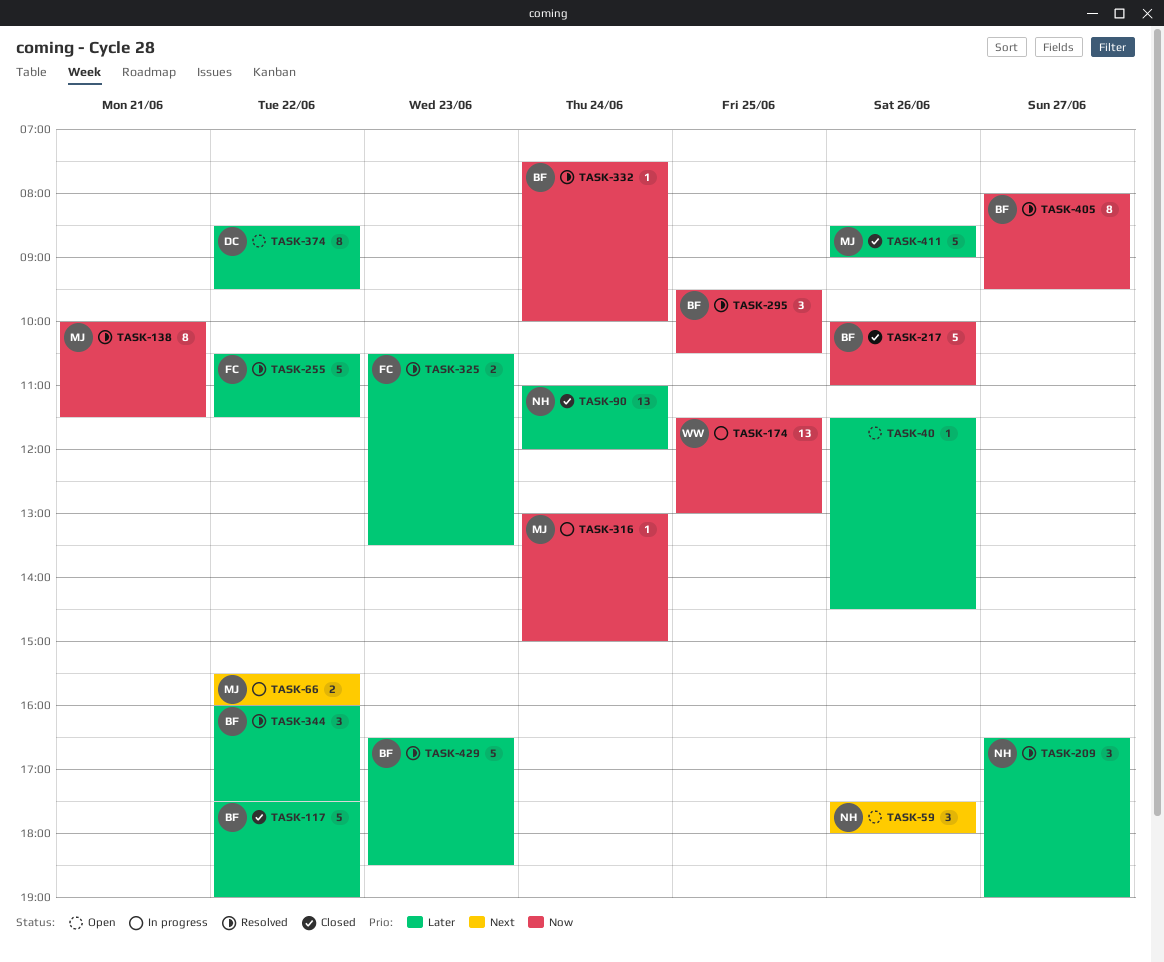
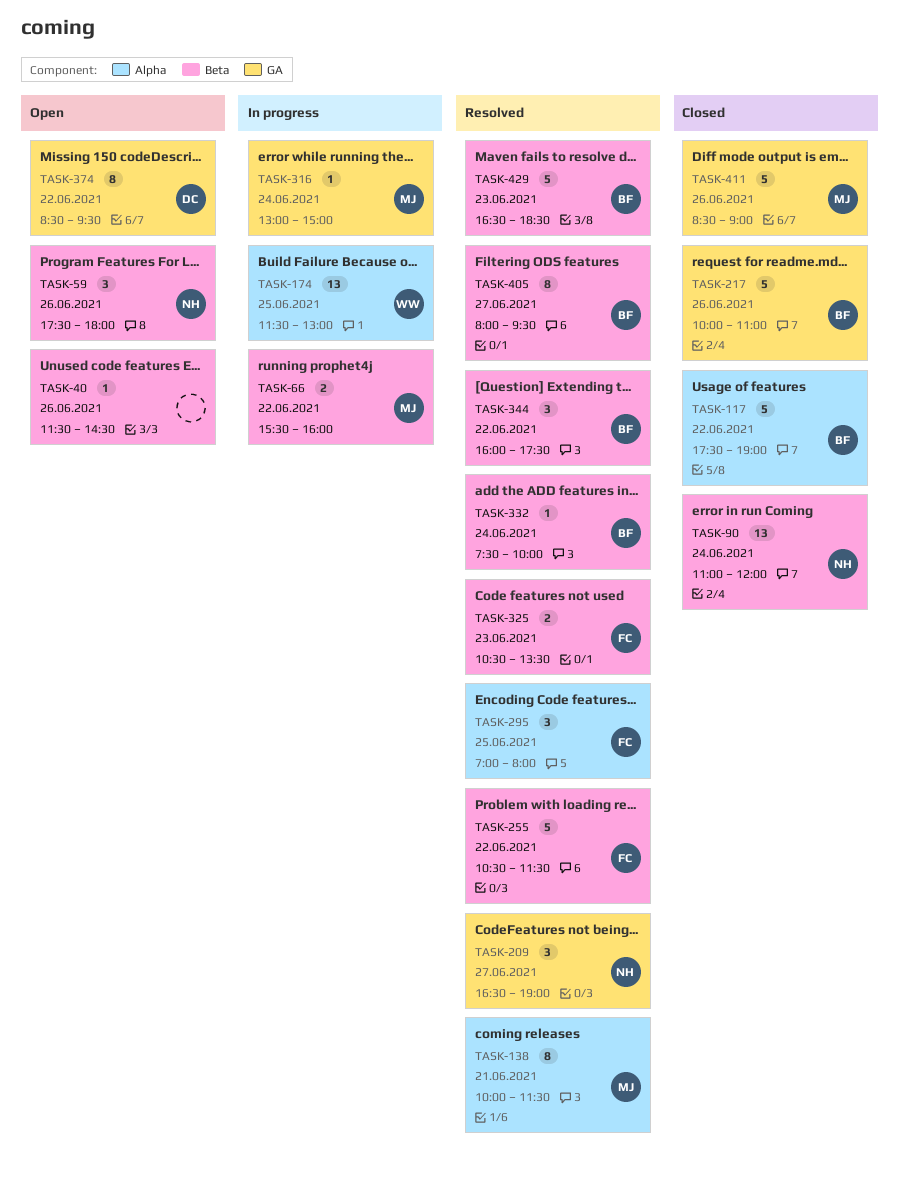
TASK-295, owner: BF -> FC
TASK-295, begins: 09:30 -> 07:00
TASK-295, ends: 10:30 -> 08:00

